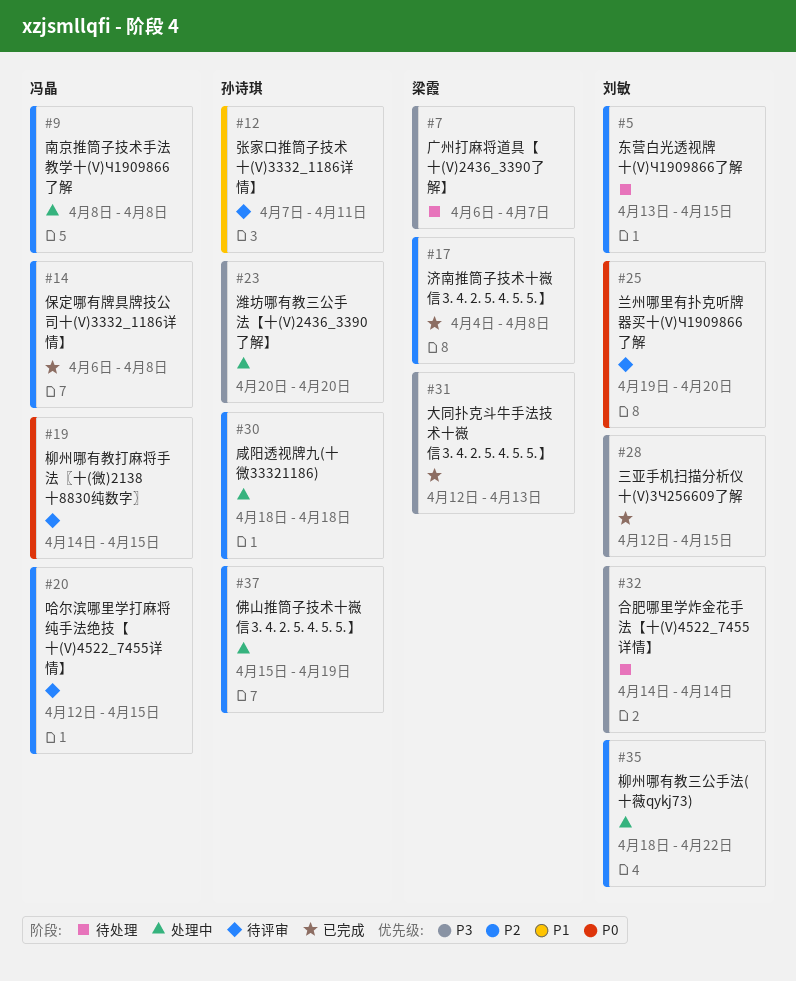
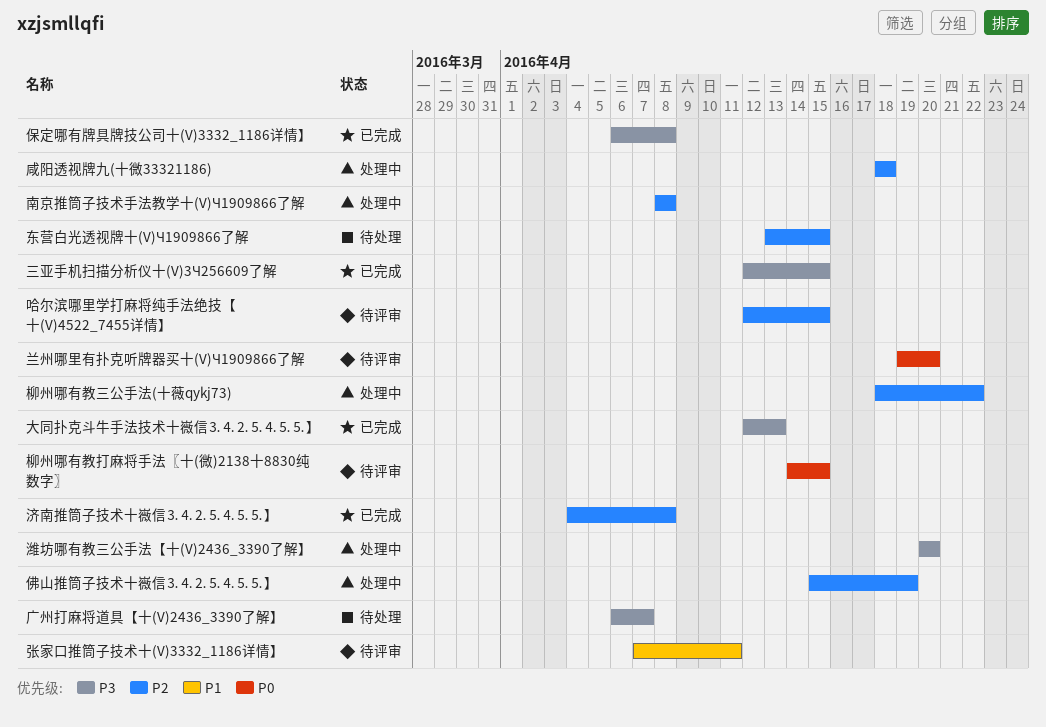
保定哪有牌具牌技公司十(V)3332_1186详情】, priority: P2 -> P3
合肥哪里学炸金花手法【十(V)4522_7455详情】: present -> none

